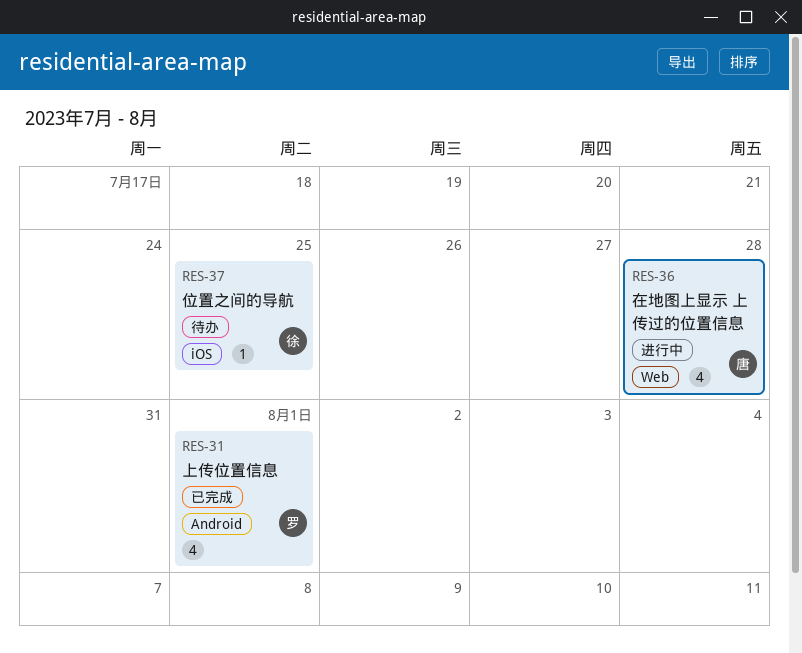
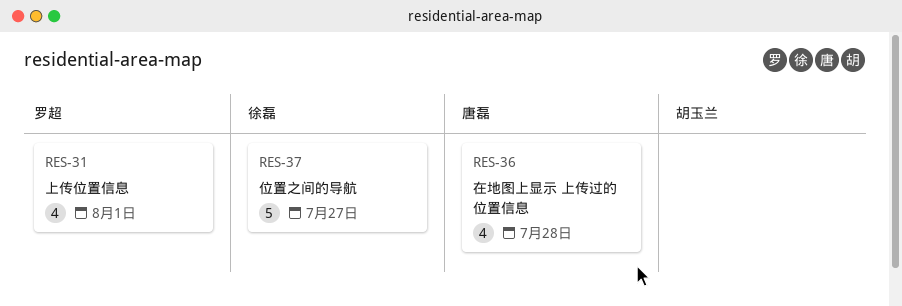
RES-37, estimate: 1 -> 5
RES-37, due: Jul 25 -> Jul 27

